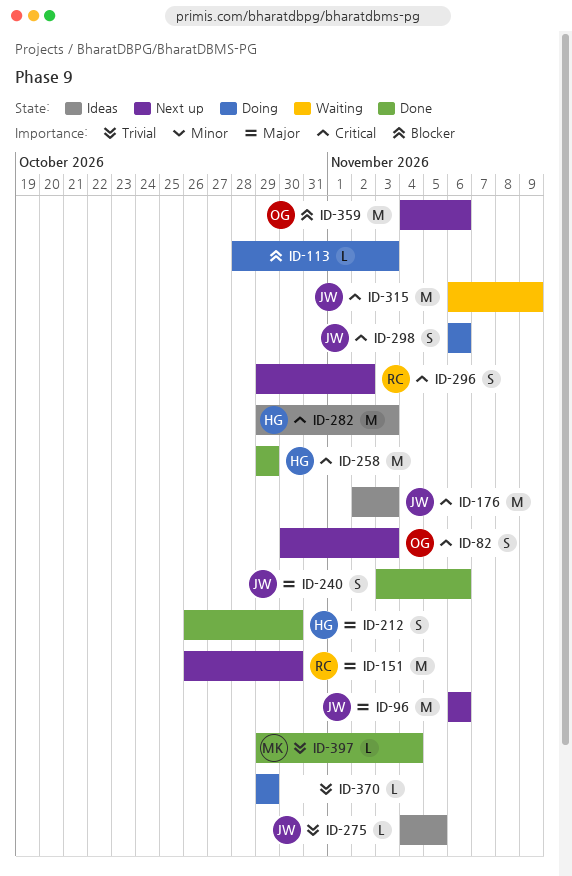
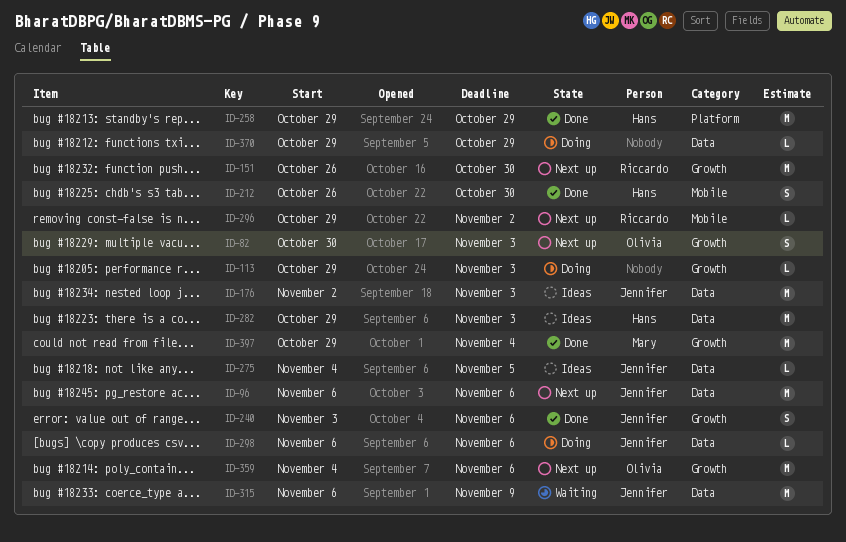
ID-113, start: Oct 28 -> Oct 29
ID-296, estimate: S -> L
ID-298, estimate: S -> L
ID-397, estimate: L -> M

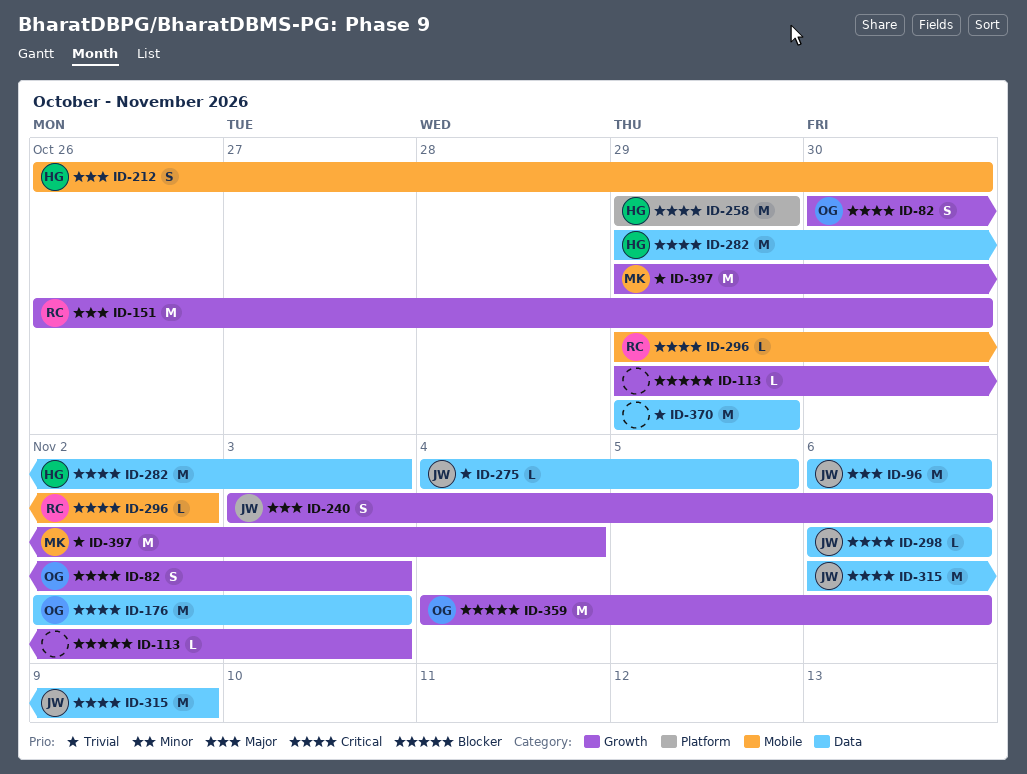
ID-176, owner: Jennifer -> Olivia
ID-370, estimate: L -> M

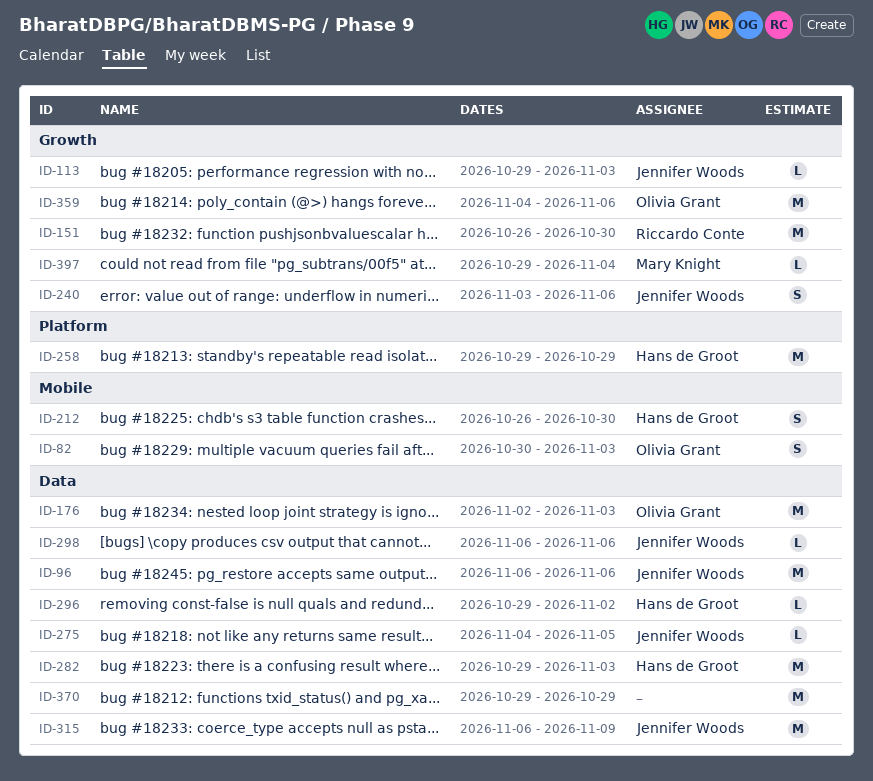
ID-82, label: Growth -> Mobile
ID-113, owner: none -> Jennifer Woods
ID-296, owner: Riccardo Conte -> Hans de Groot
ID-296, label: Mobile -> Data
ID-397, estimate: M -> L

